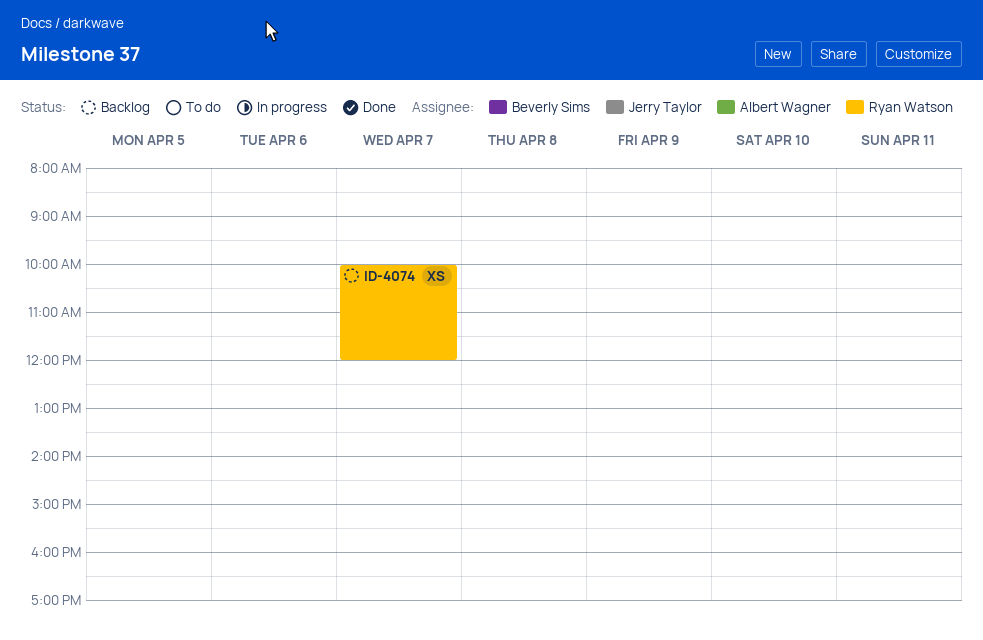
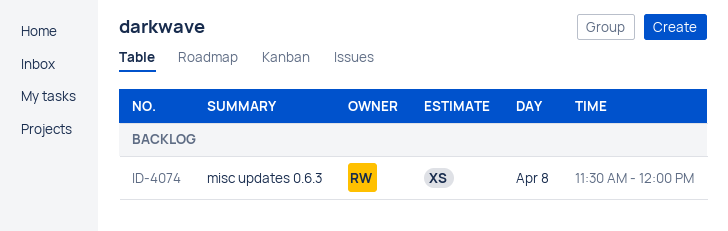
ID-4074, day: Apr 7 -> Apr 8
ID-4074, begins: 10:00 -> 11:30

